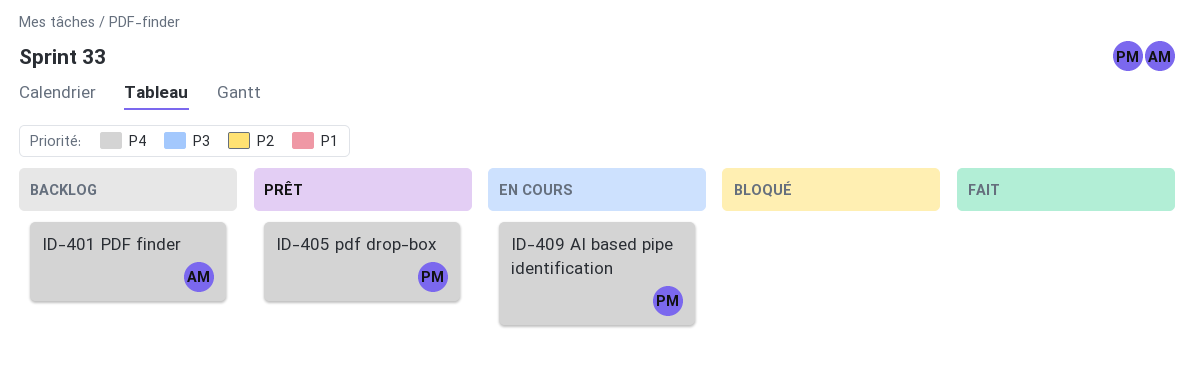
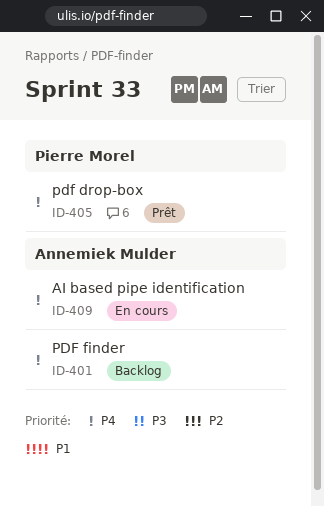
ID-409, owner: Pierre Morel -> Annemiek Mulder

